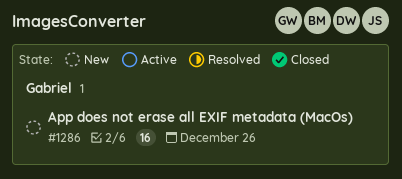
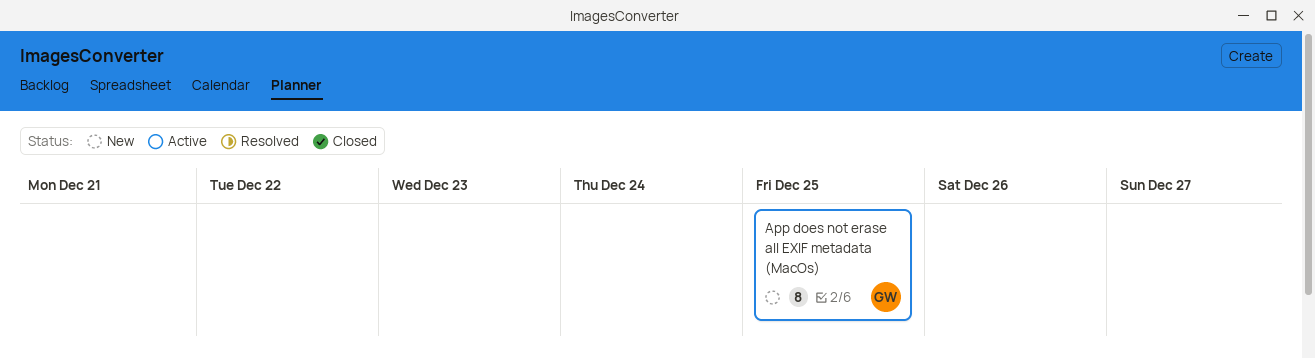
App does not erase all EXIF metadata (MacOs), estimate: 16 -> 8
App does not erase all EXIF metadata (MacOs), due: Dec 26 -> Dec 25

